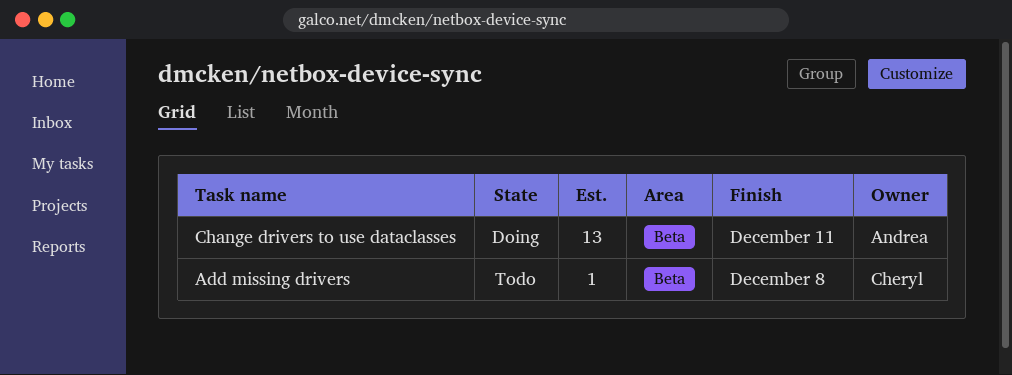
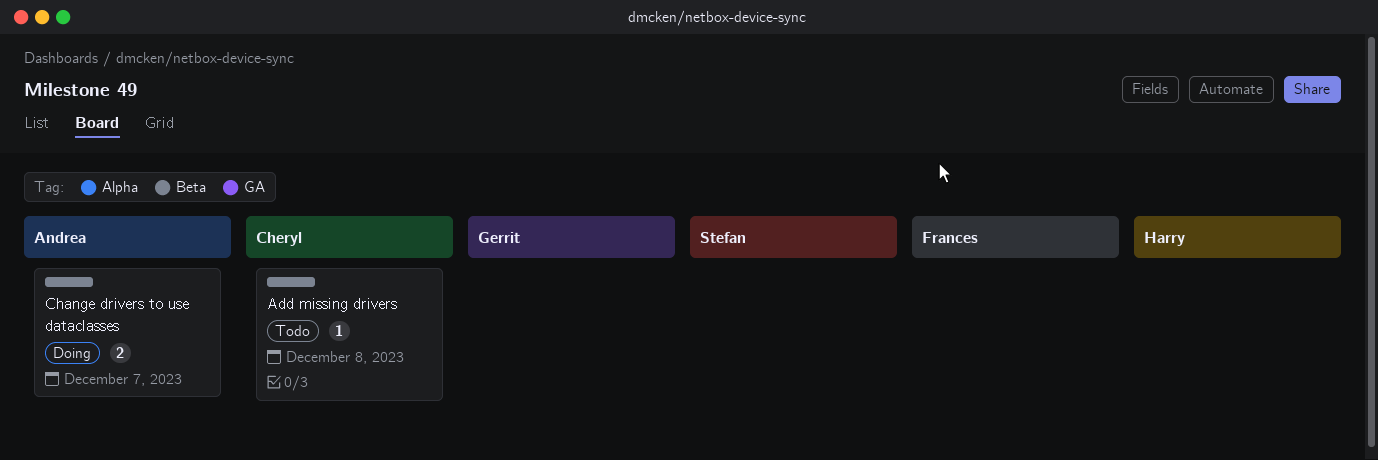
Change drivers to use dataclasses, estimate: 13 -> 2
Change drivers to use dataclasses, due: Dec 11 -> Dec 7

